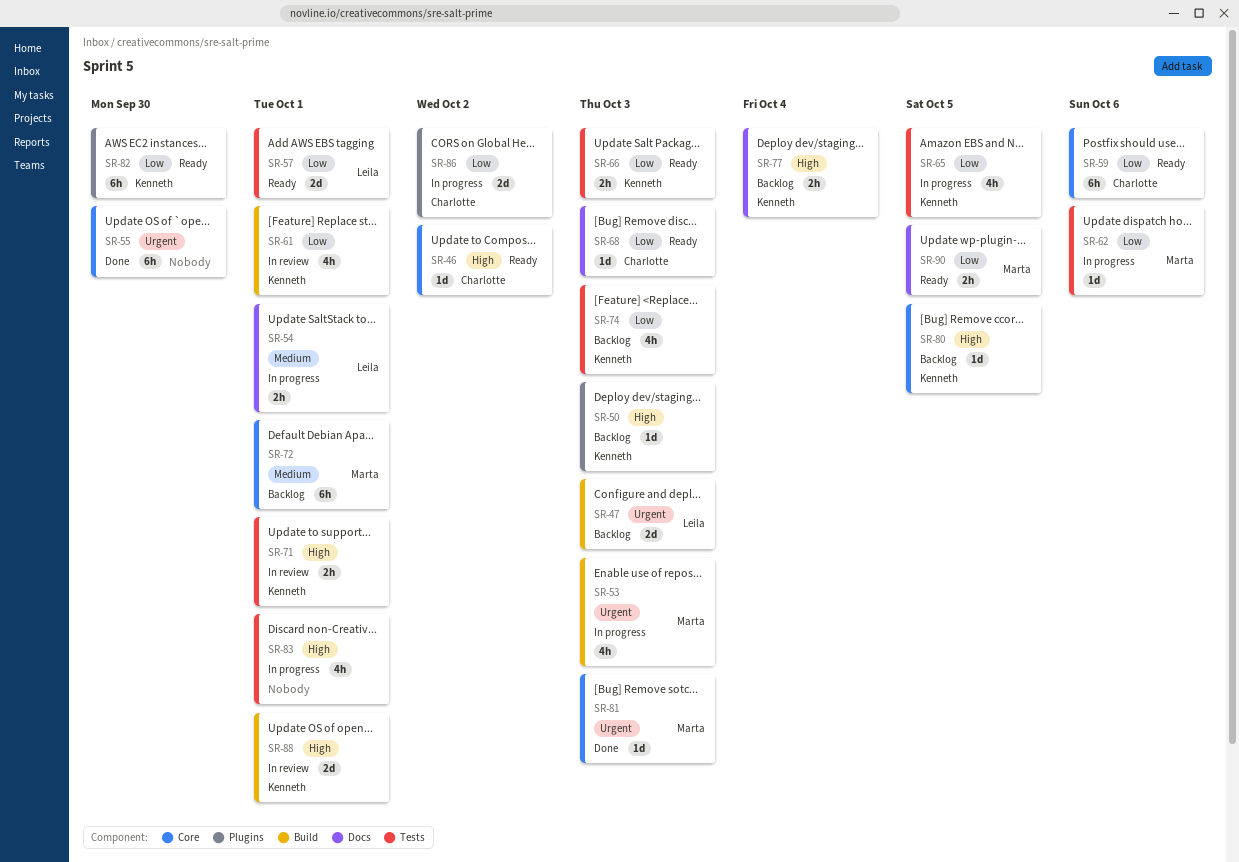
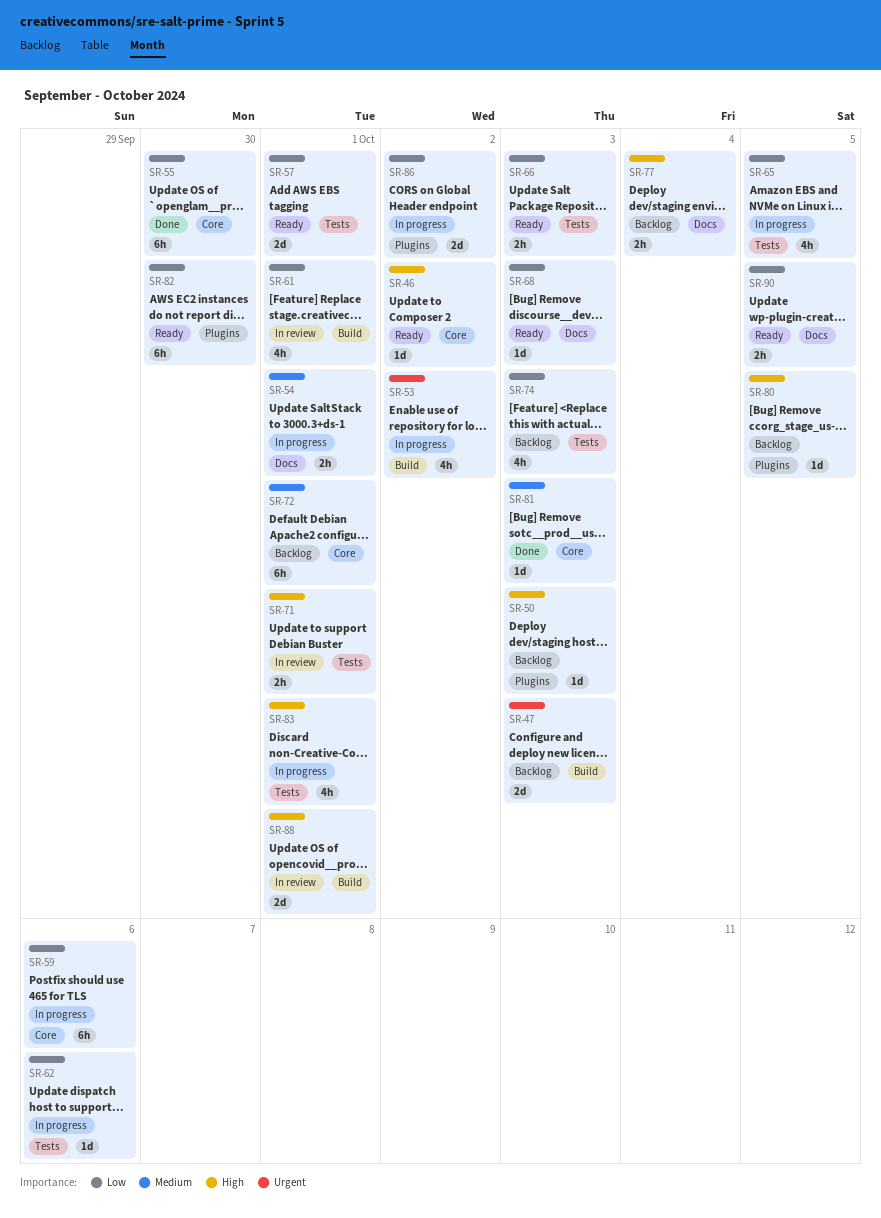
SR-53, due: Oct 3 -> Oct 2
SR-55, priority: Urgent -> Low
SR-59, status: Ready -> In progress
SR-80, label: Core -> Plugins
SR-81, priority: Urgent -> Medium

